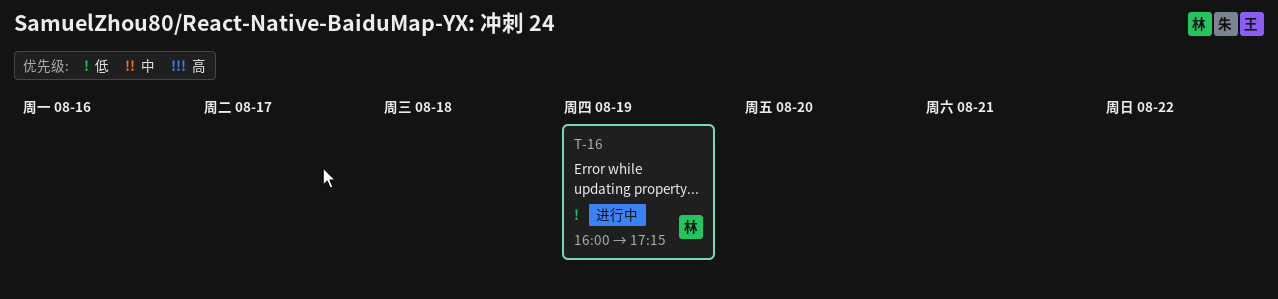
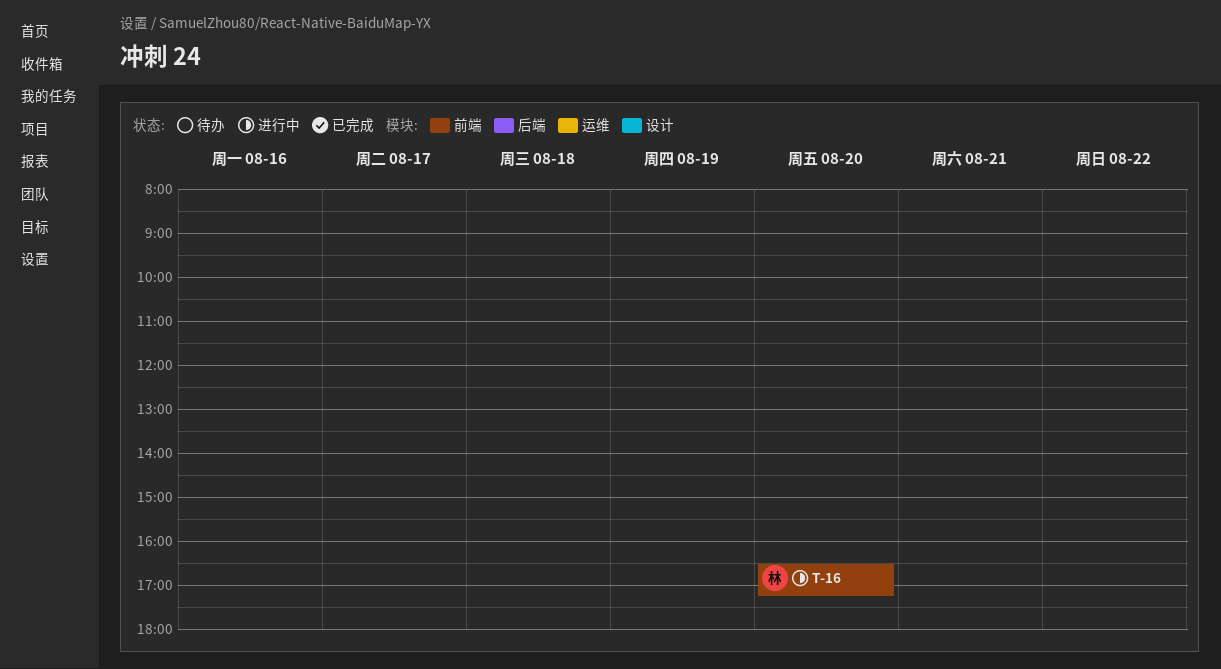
T-16, day: Aug 19 -> Aug 20
T-16, begins: 16:00 -> 16:30

